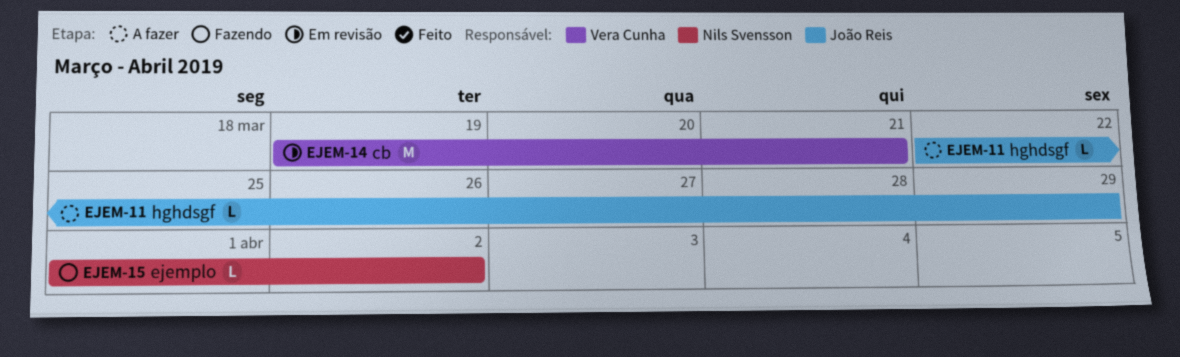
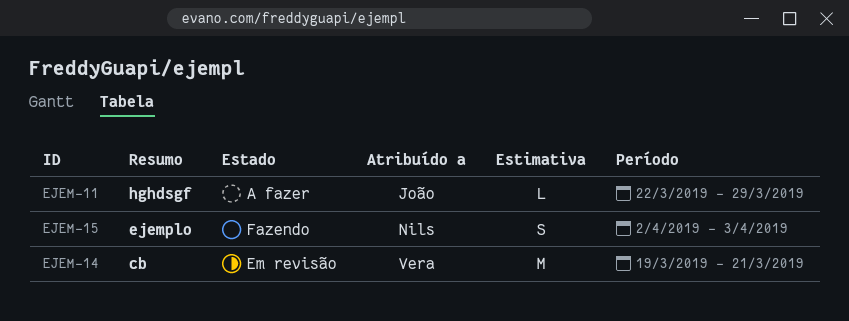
EJEM-15, estimate: L -> S
EJEM-15, start: Apr 1 -> Apr 2
EJEM-15, due: Apr 2 -> Apr 3

